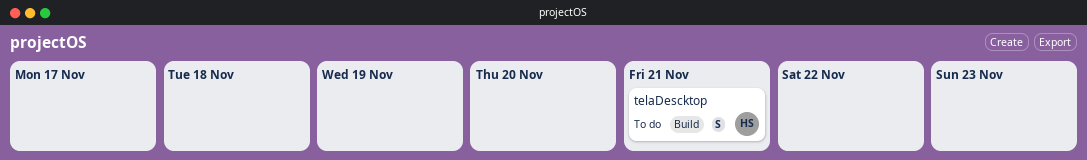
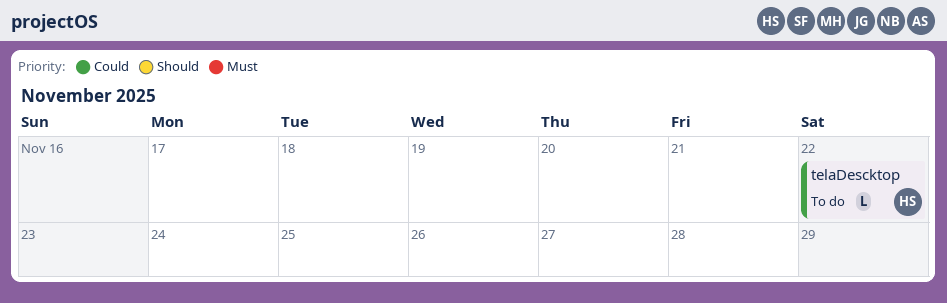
telaDescktop, estimate: S -> L
telaDescktop, due: Nov 21 -> Nov 22

